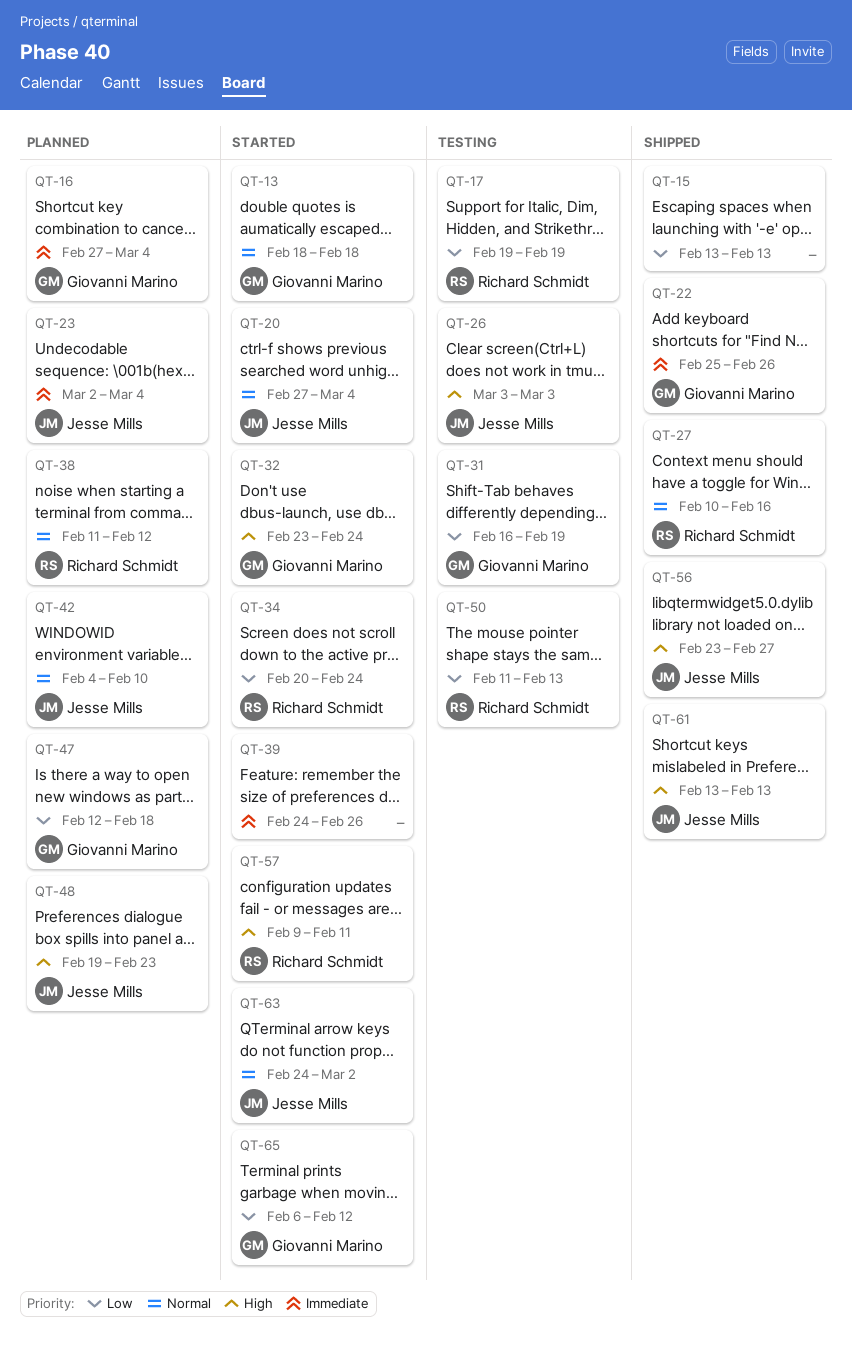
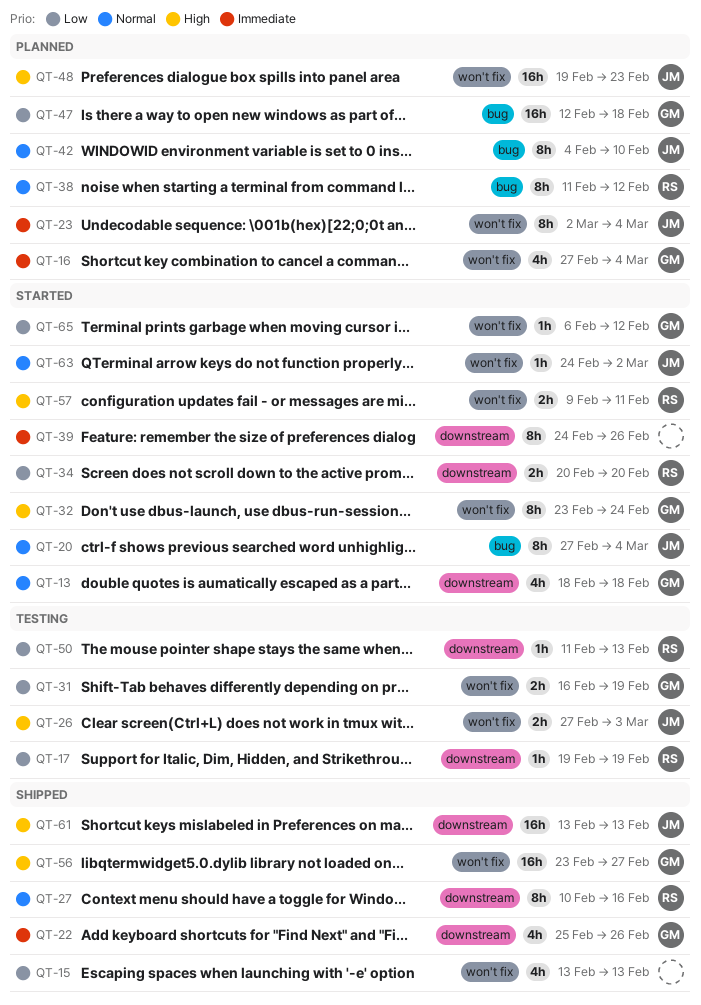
QT-26, start: Mar 3 -> Feb 27
QT-34, due: Feb 24 -> Feb 20
QT-56, owner: Jesse Mills -> Giovanni Marino

